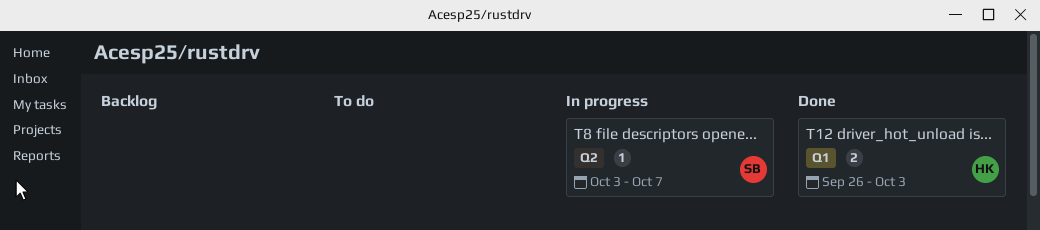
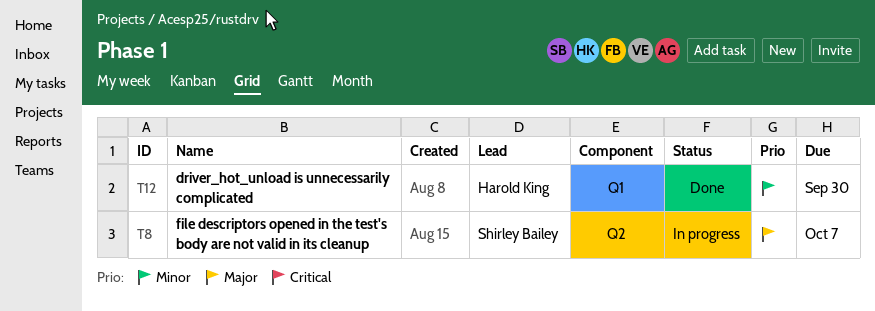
T12, due: Oct 3 -> Sep 30

